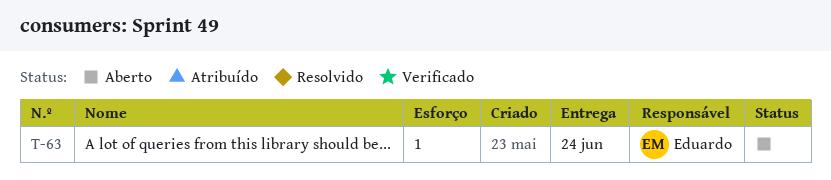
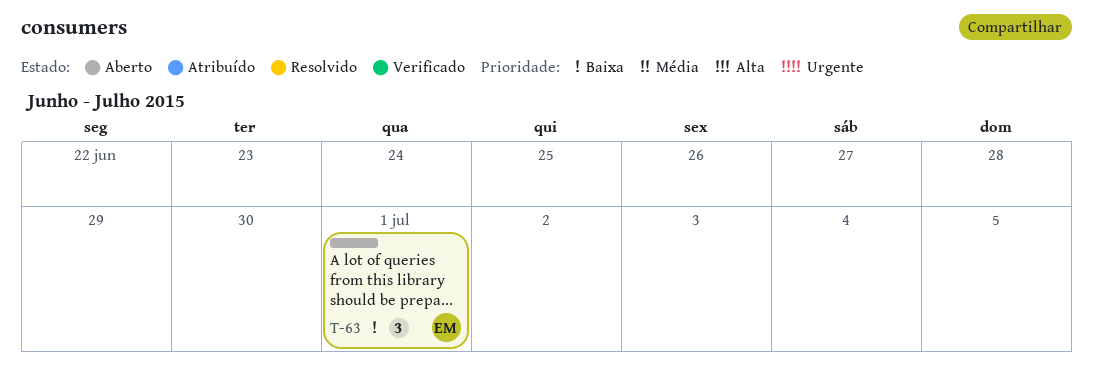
T-63, estimate: 1 -> 3
T-63, due: Jun 24 -> Jul 1

